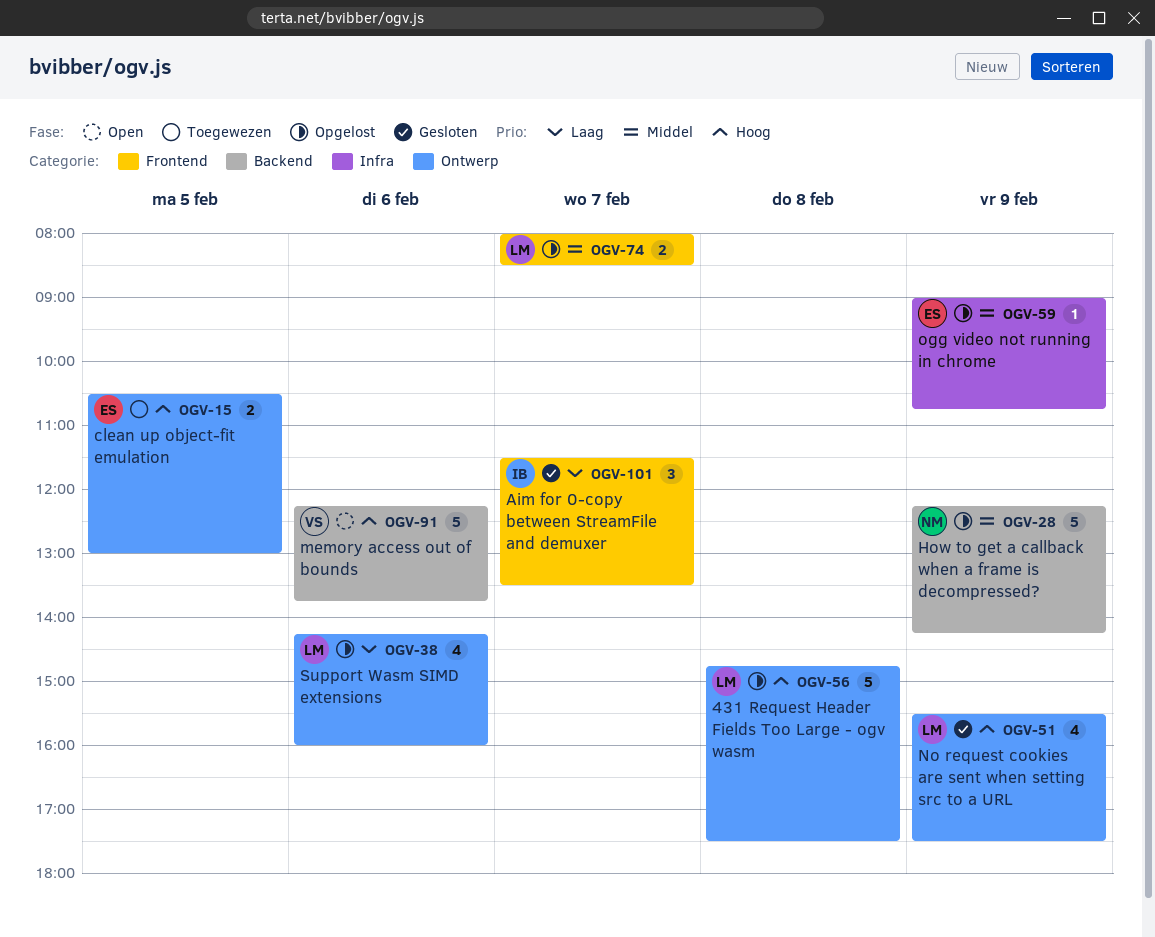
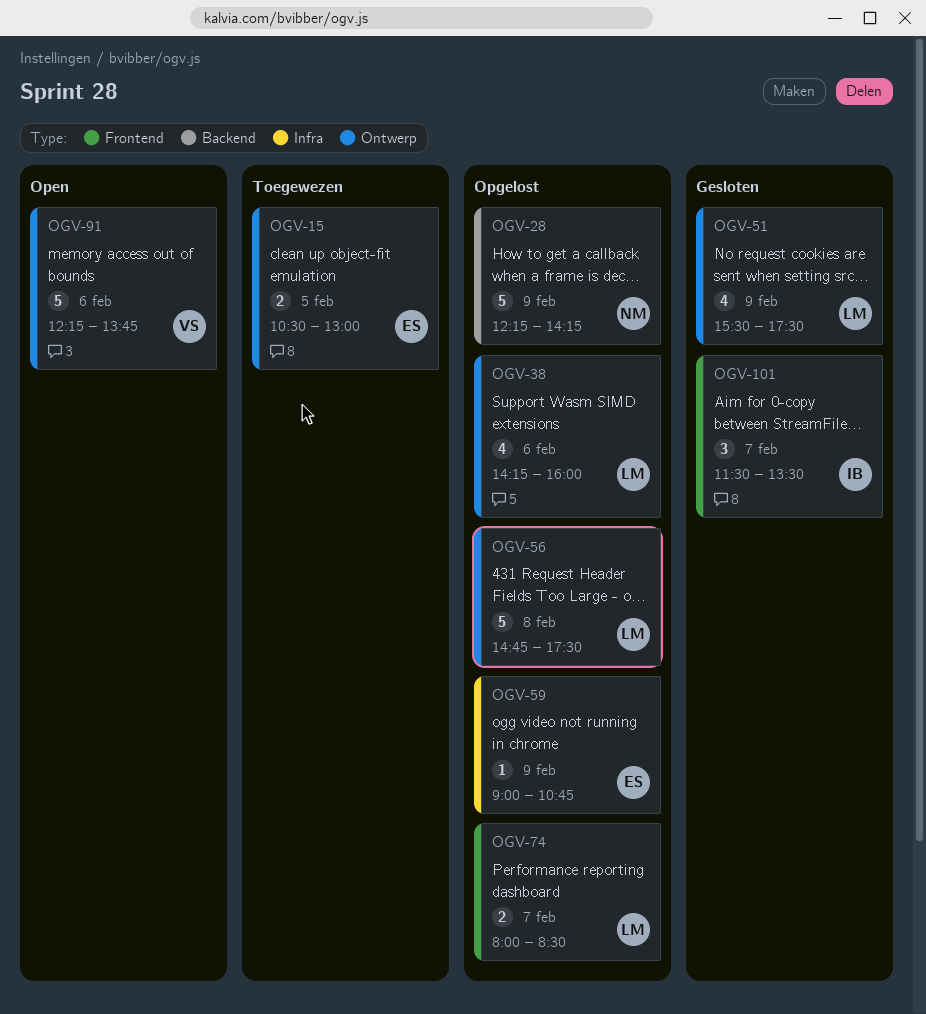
OGV-91, label: Backend -> Ontwerp

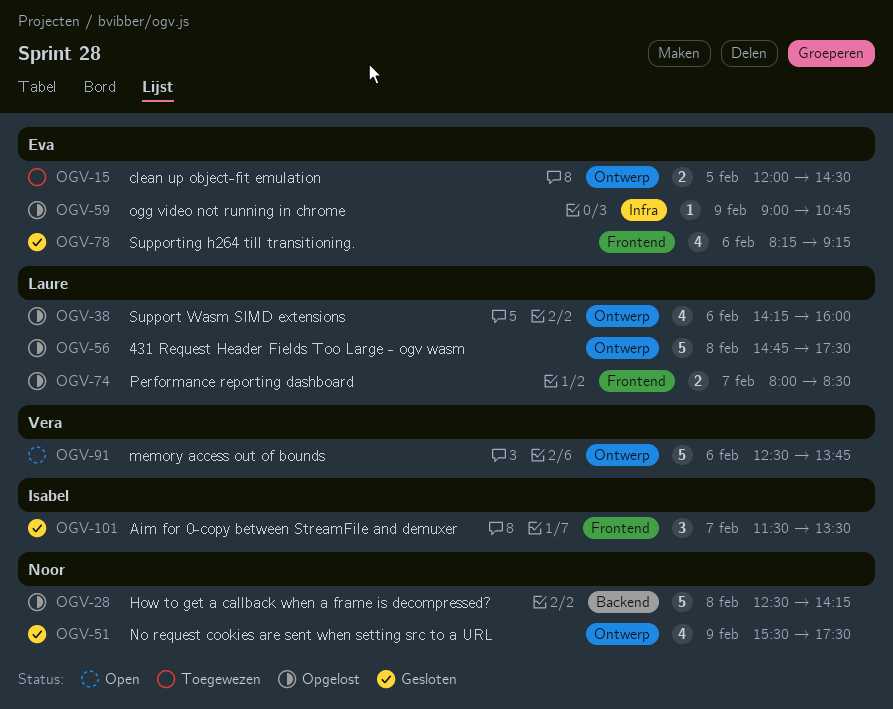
OGV-15, begins: 10:30 -> 12:00
OGV-15, ends: 13:00 -> 14:30
OGV-28, day: Feb 9 -> Feb 8
OGV-28, begins: 12:15 -> 12:30
OGV-51, owner: Laure -> Noor
OGV-78: none -> present
OGV-91, begins: 12:15 -> 12:30

